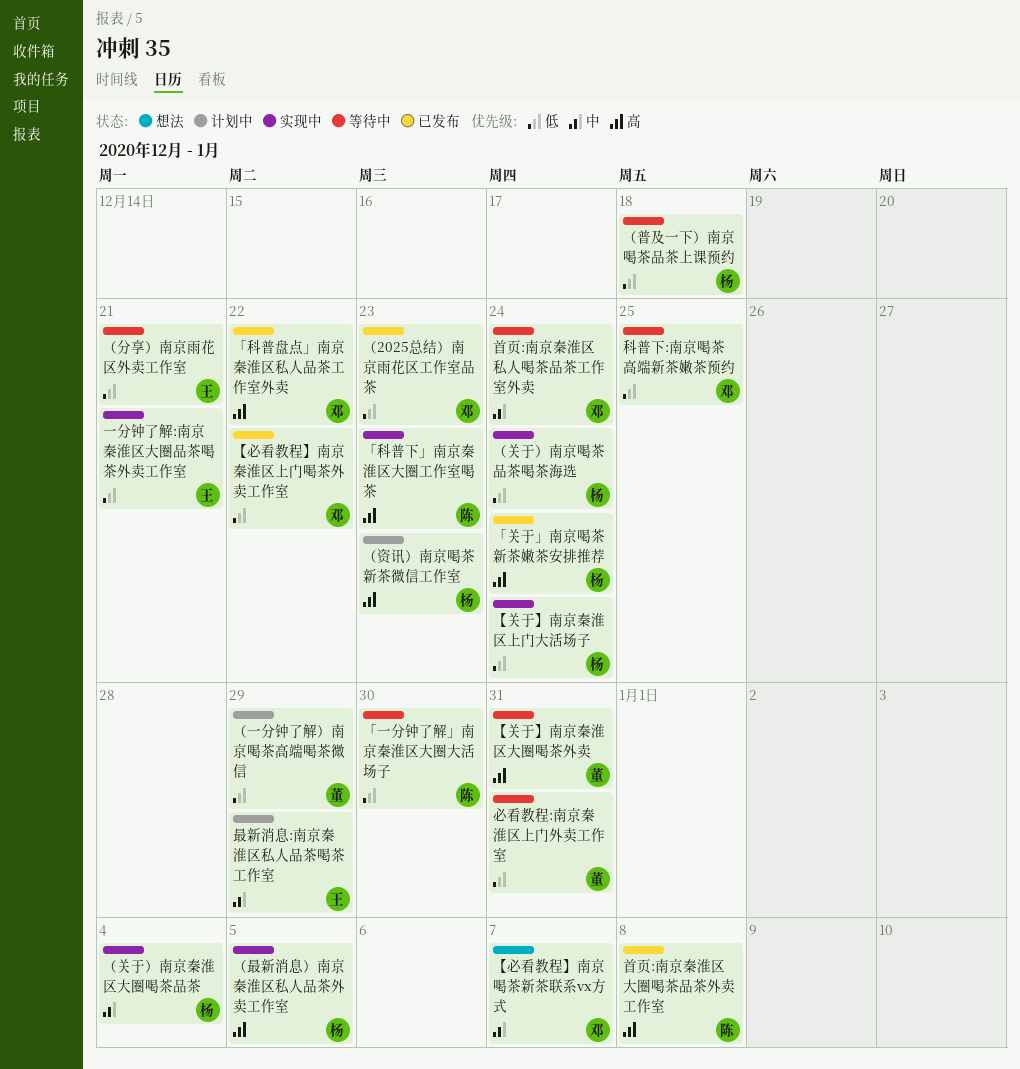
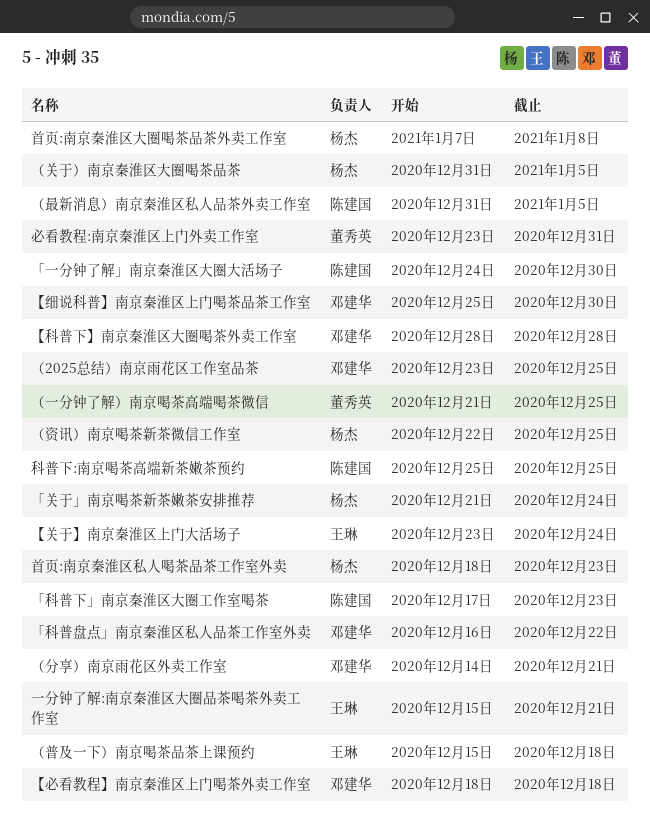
【关于】南京秦淮区上门大活场子, owner: 杨杰 -> 王琳
【关于】南京秦淮区大圈喝茶外卖: present -> none
【必看教程】南京喝茶新茶联系vx方式: present -> none
【必看教程】南京秦淮区上门喝茶外卖工作室, due: Dec 22 -> Dec 18
【科普下】南京秦淮区大圈喝茶外卖工作室: none -> present
【细说科普】南京秦淮区上门喝茶品茶工作室: none -> present
最新消息:南京秦淮区私人品茶喝茶工作室: present -> none
科普下:南京喝茶高端新茶嫩茶预约, owner: 邓建华 -> 陈建国
首页:南京秦淮区大圈喝茶品茶外卖工作室, owner: 陈建国 -> 杨杰
首页:南京秦淮区私人喝茶品茶工作室外卖, owner: 邓建华 -> 杨杰
首页:南京秦淮区私人喝茶品茶工作室外卖, due: Dec 24 -> Dec 23
（2025总结）南京雨花区工作室品茶, due: Dec 23 -> Dec 25
（一分钟了解）南京喝茶高端喝茶微信, due: Dec 29 -> Dec 25
（关于）南京喝茶品茶喝茶海选: present -> none
（关于）南京秦淮区大圈喝茶品茶, due: Jan 4 -> Jan 5
（分享）南京雨花区外卖工作室, owner: 王琳 -> 邓建华
（普及一下）南京喝茶品茶上课预约, owner: 杨杰 -> 王琳
（最新消息）南京秦淮区私人品茶外卖工作室, owner: 杨杰 -> 陈建国
（资讯）南京喝茶新茶微信工作室, due: Dec 23 -> Dec 25

